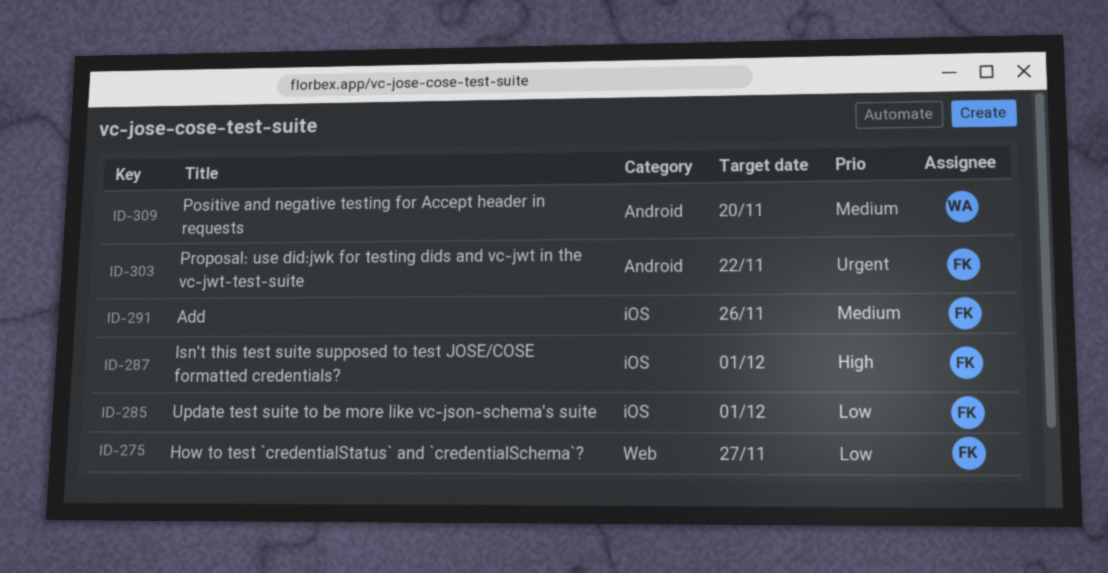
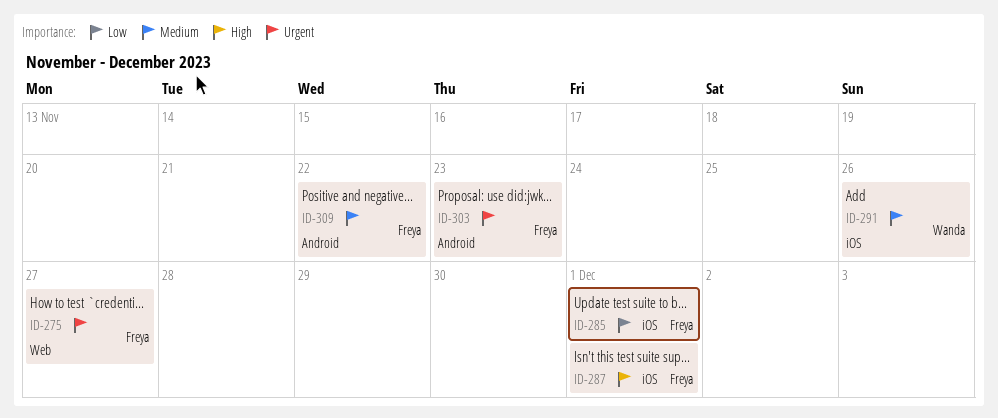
ID-275, priority: Low -> Urgent
ID-291, owner: Freya -> Wanda
ID-303, due: Nov 22 -> Nov 23
ID-309, owner: Wanda -> Freya
ID-309, due: Nov 20 -> Nov 22

